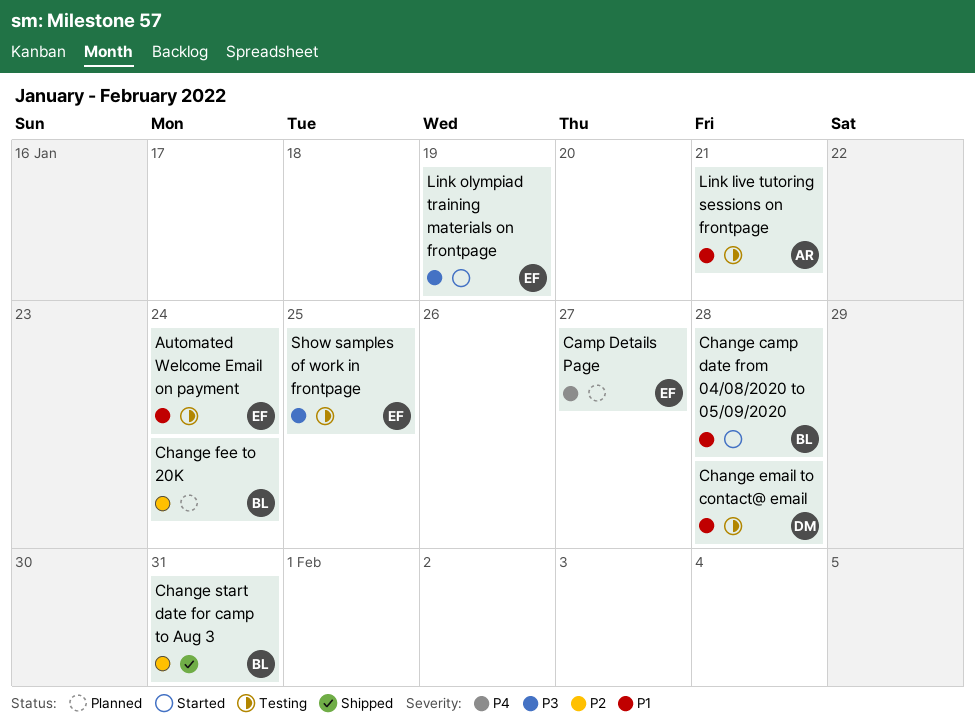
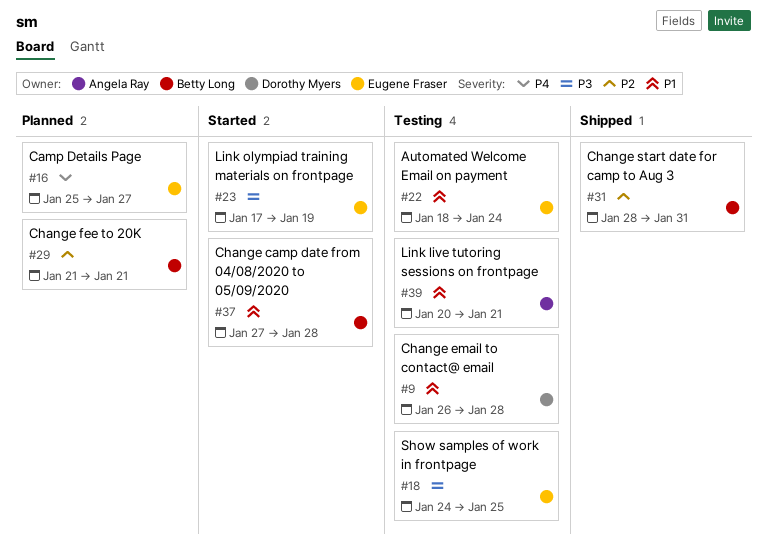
Change fee to 20K, due: Jan 24 -> Jan 21

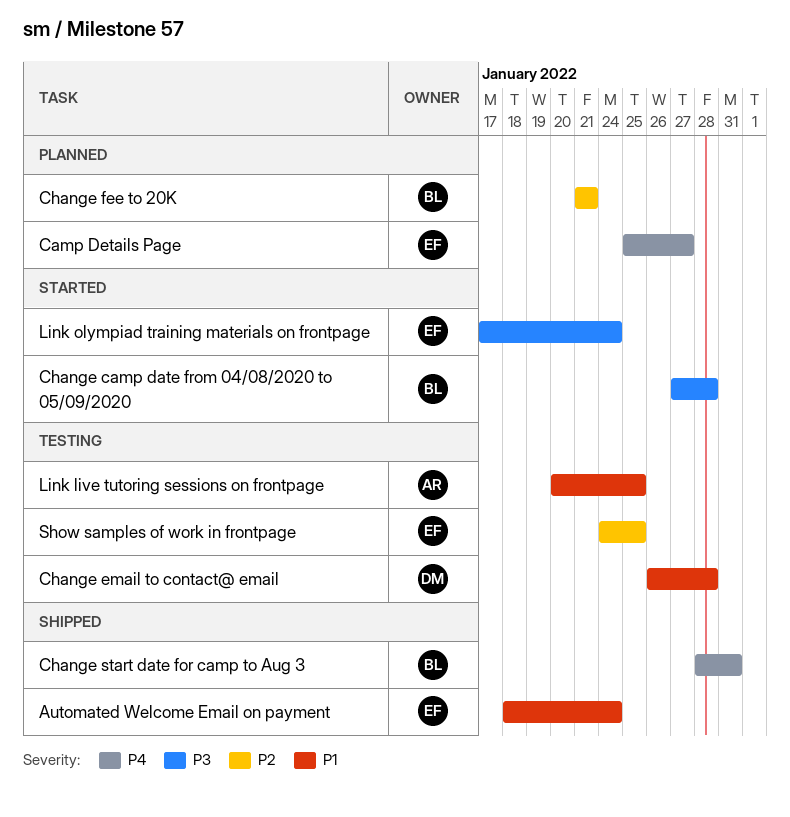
Automated Welcome Email on payment, status: Testing -> Shipped
Change camp date from 04/08/2020 to 05/09/2020, priority: P1 -> P3
Change start date for camp to Aug 3, priority: P2 -> P4
Link live tutoring sessions on frontpage, due: Jan 21 -> Jan 25
Link olympiad training materials on frontpage, due: Jan 19 -> Jan 24
Show samples of work in frontpage, priority: P3 -> P2

